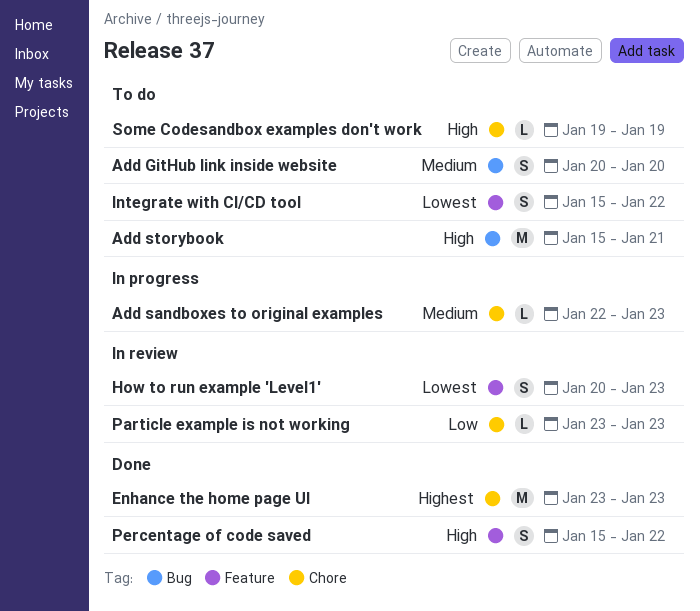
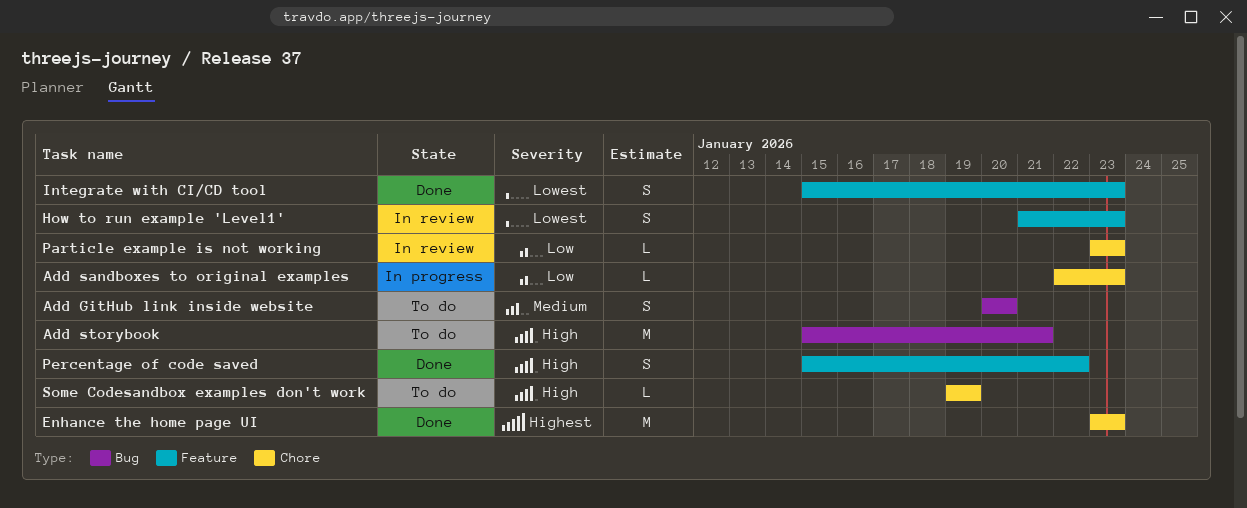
Add sandboxes to original examples, priority: Medium -> Low
How to run example 'Level1', start: Jan 20 -> Jan 21
Integrate with CI/CD tool, status: To do -> Done
Integrate with CI/CD tool, due: Jan 22 -> Jan 23

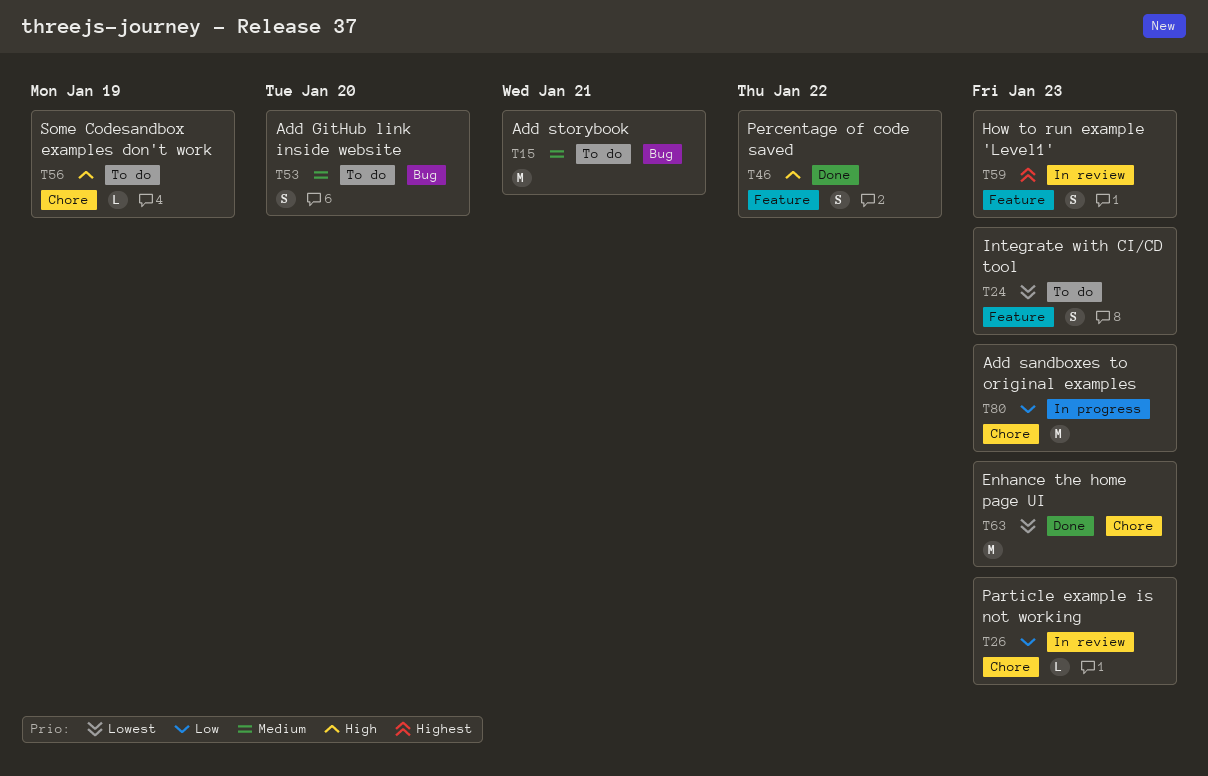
Add sandboxes to original examples, estimate: L -> M
Add storybook, priority: High -> Medium
Enhance the home page UI, priority: Highest -> Lowest
How to run example 'Level1', priority: Lowest -> Highest
Integrate with CI/CD tool, status: Done -> To do

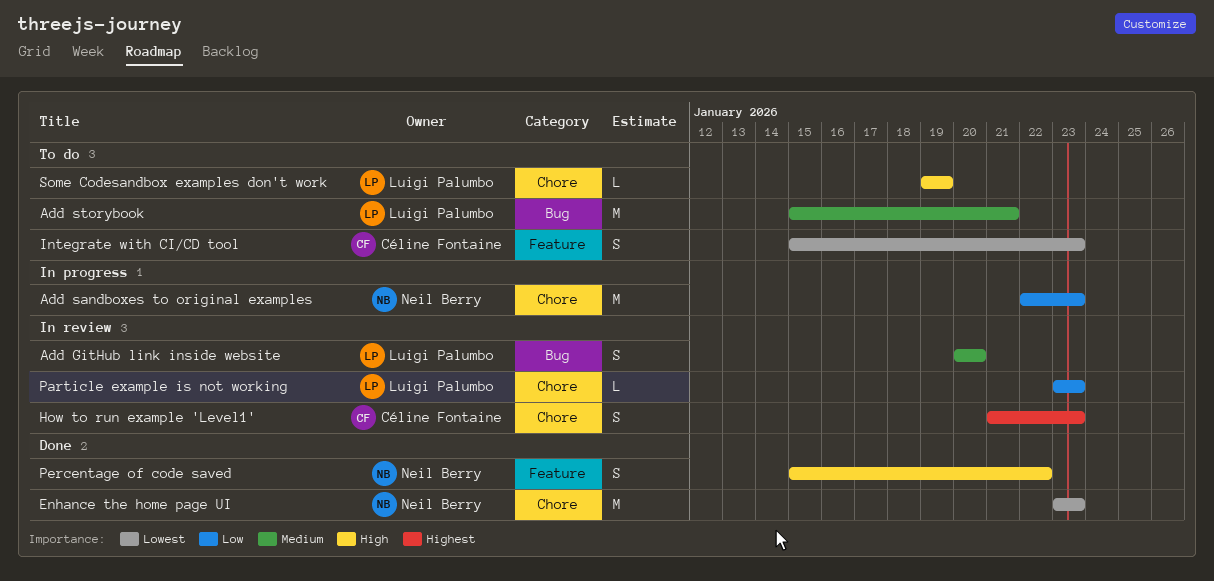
Add GitHub link inside website, status: To do -> In review
How to run example 'Level1', label: Feature -> Chore

